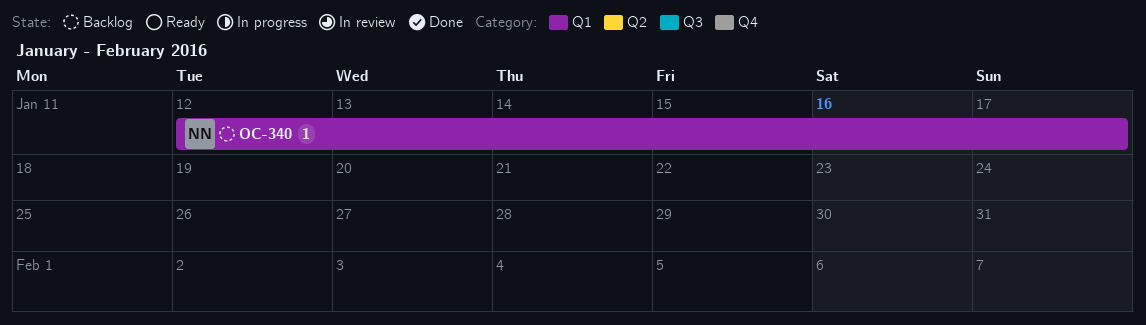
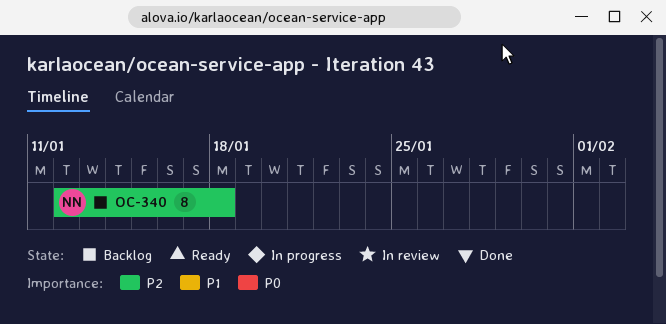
OC-340, estimate: 1 -> 8
OC-340, due: Jan 17 -> Jan 18

